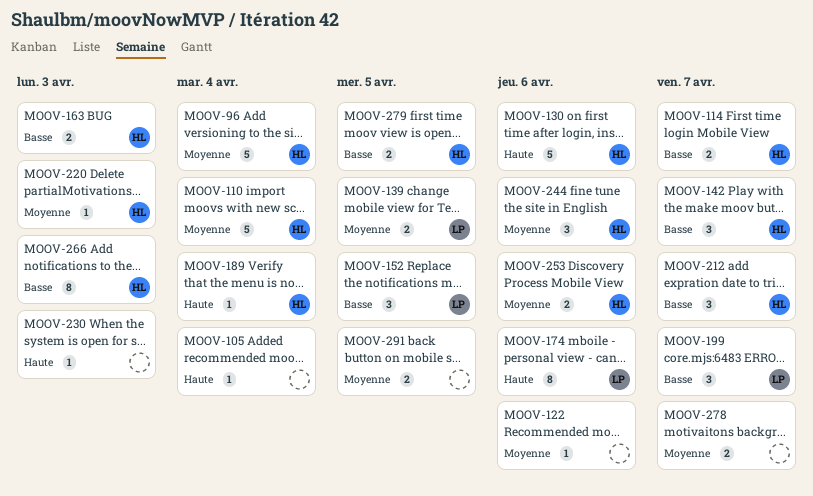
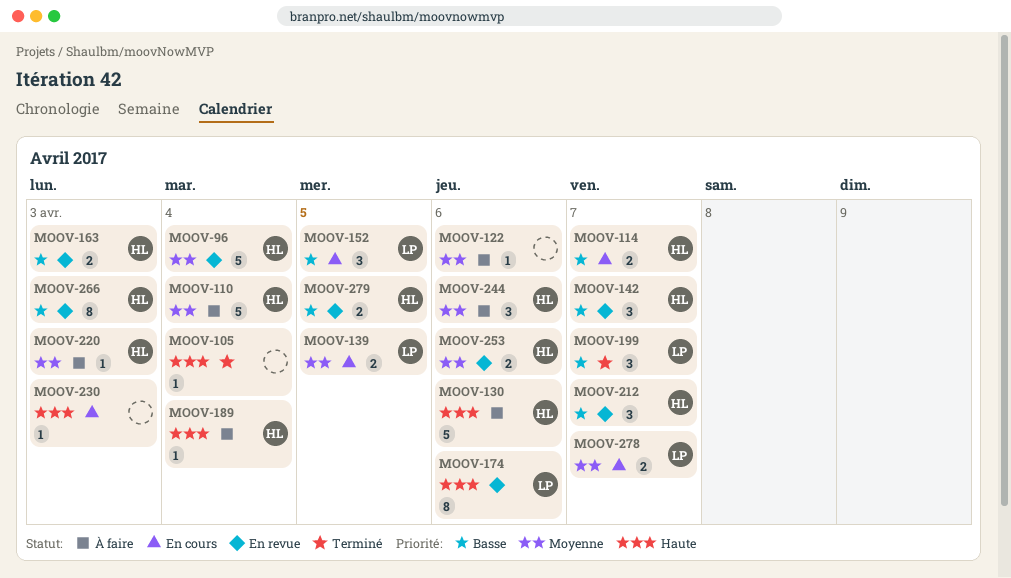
MOOV-278, owner: none -> LP
MOOV-291: present -> none

